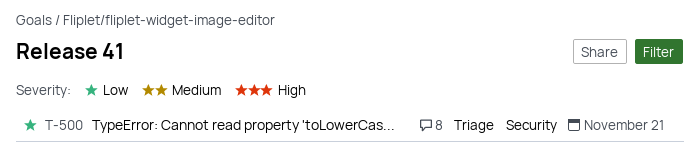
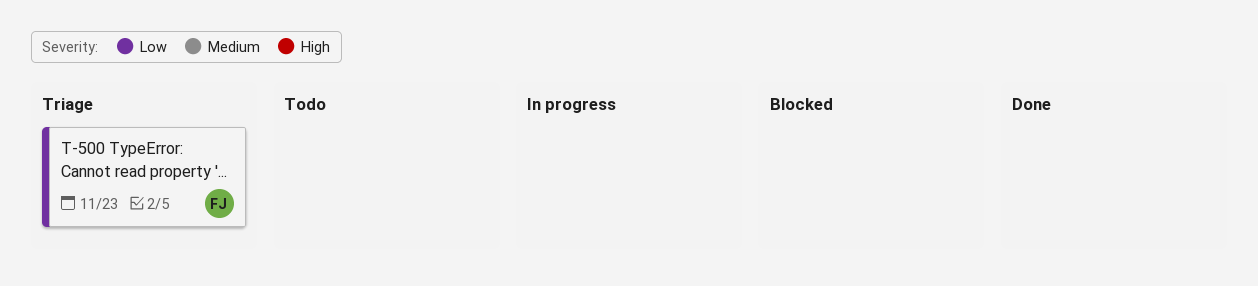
T-500, due: Nov 21 -> Nov 23

